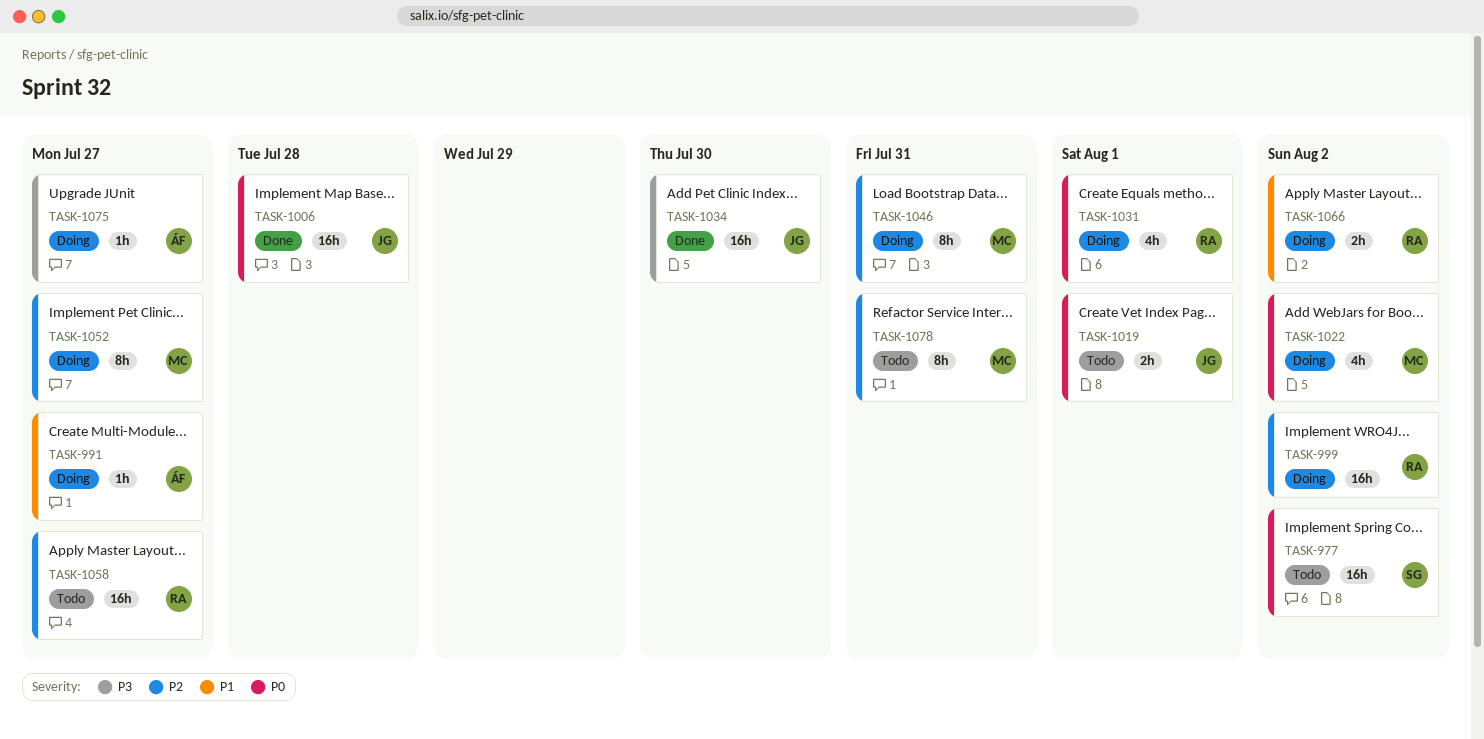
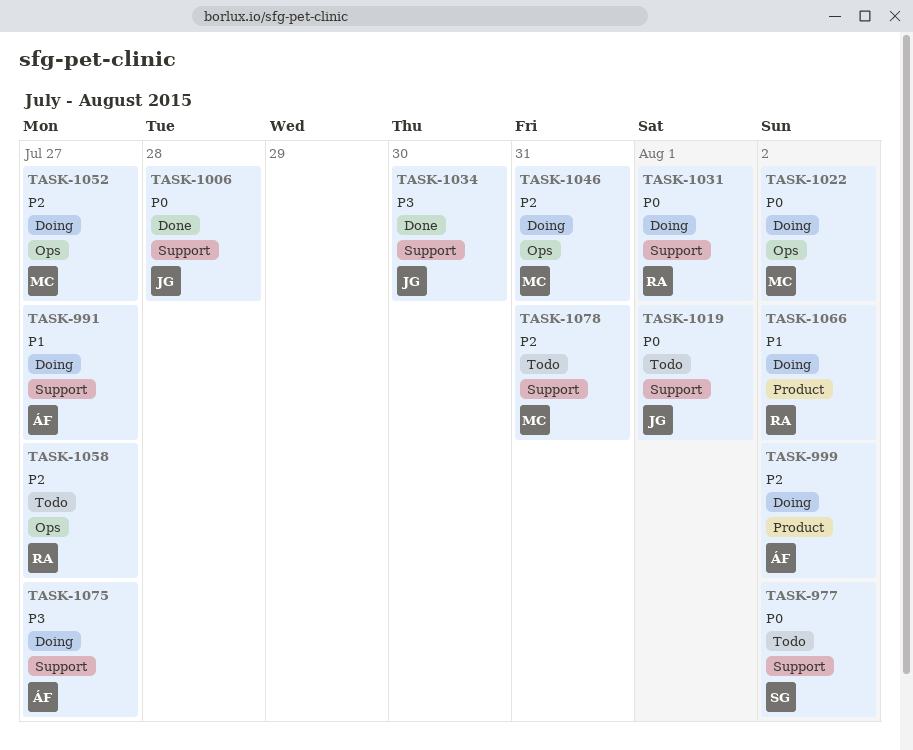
TASK-999, owner: RA -> ÁF

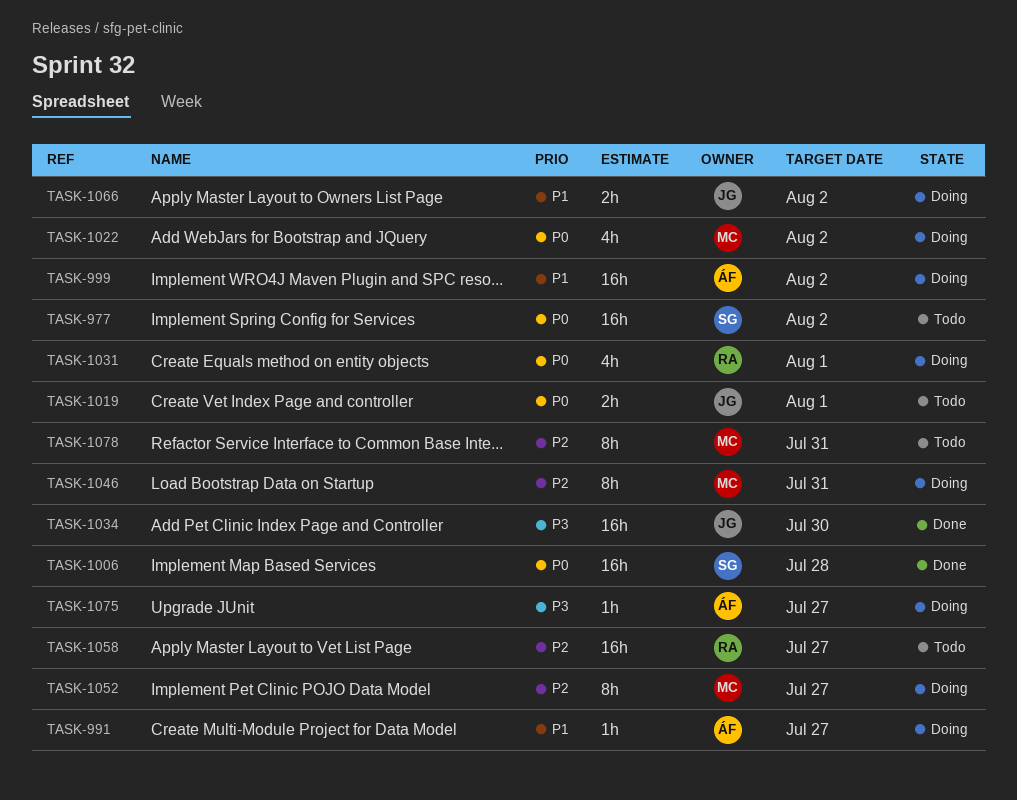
TASK-999, priority: P2 -> P1
TASK-1006, owner: JG -> SG
TASK-1066, owner: RA -> JG

